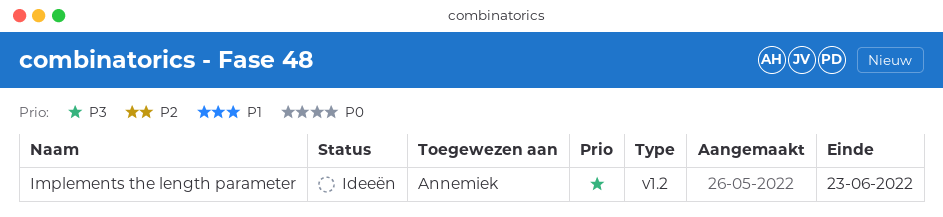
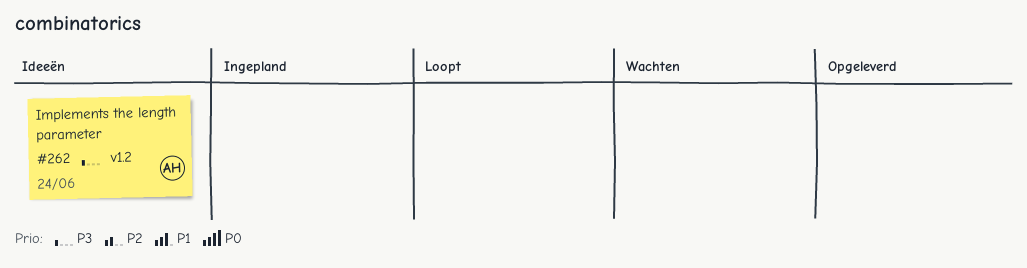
Implements the length parameter, due: Jun 23 -> Jun 24

